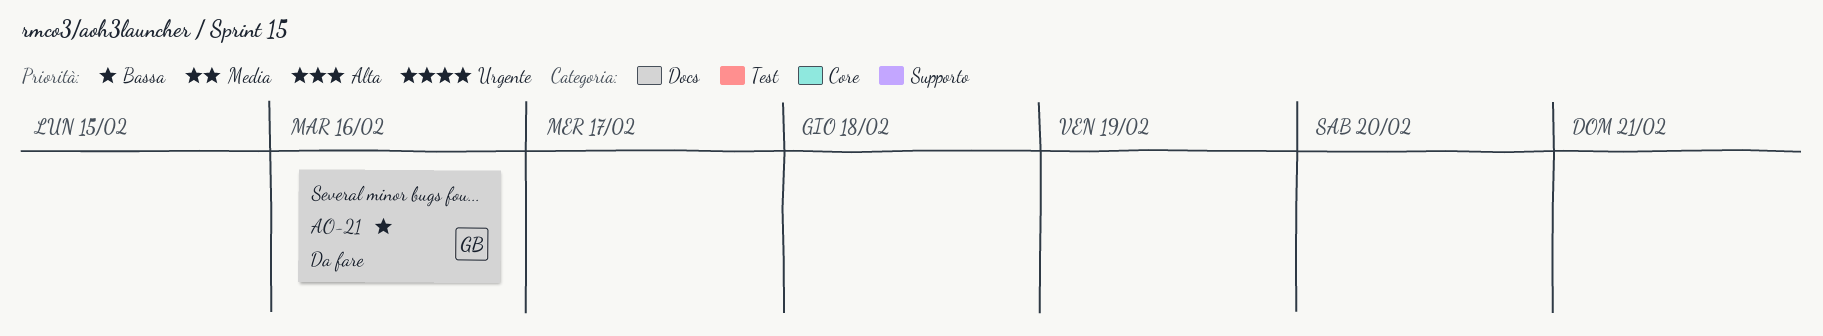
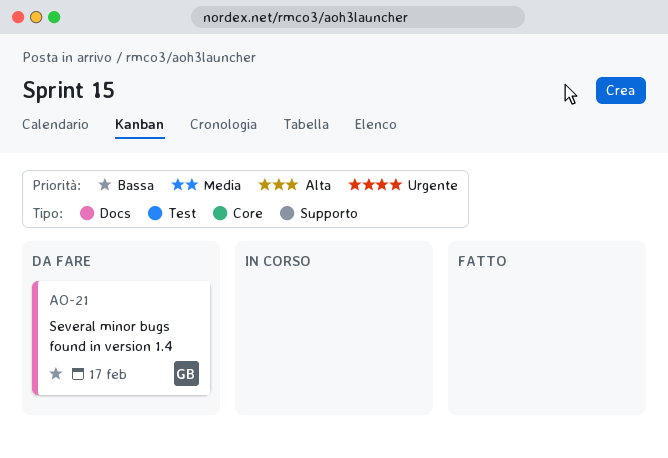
AO-21, due: Feb 16 -> Feb 17

